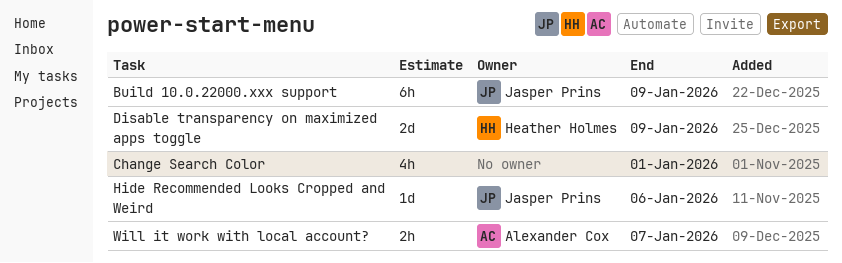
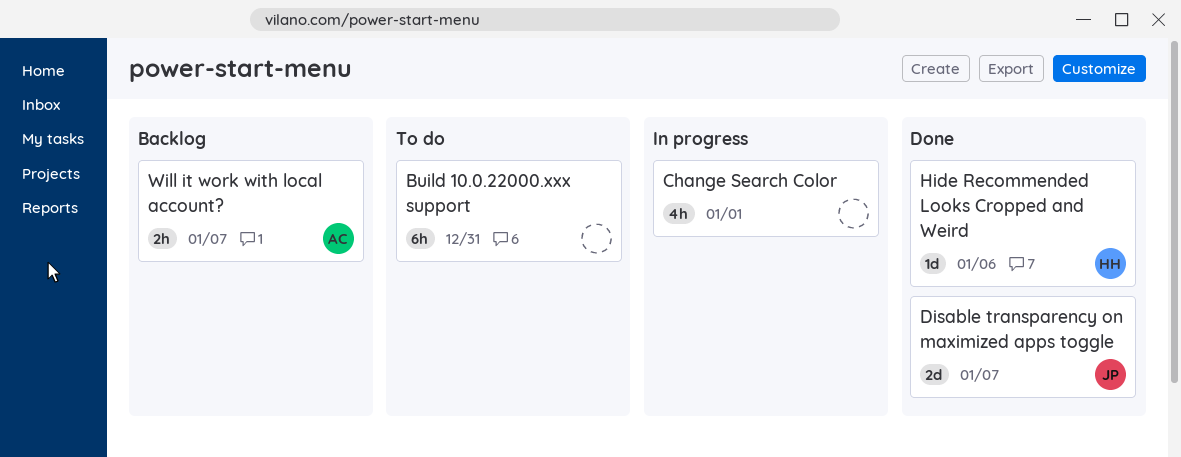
Build 10.0.22000.xxx support, owner: Jasper Prins -> none
Build 10.0.22000.xxx support, due: Jan 9 -> Dec 31
Disable transparency on maximized apps toggle, owner: Heather Holmes -> Jasper Prins
Disable transparency on maximized apps toggle, due: Jan 9 -> Jan 7
Hide Recommended Looks Cropped and Weird, owner: Jasper Prins -> Heather Holmes

